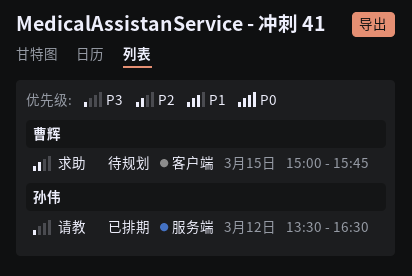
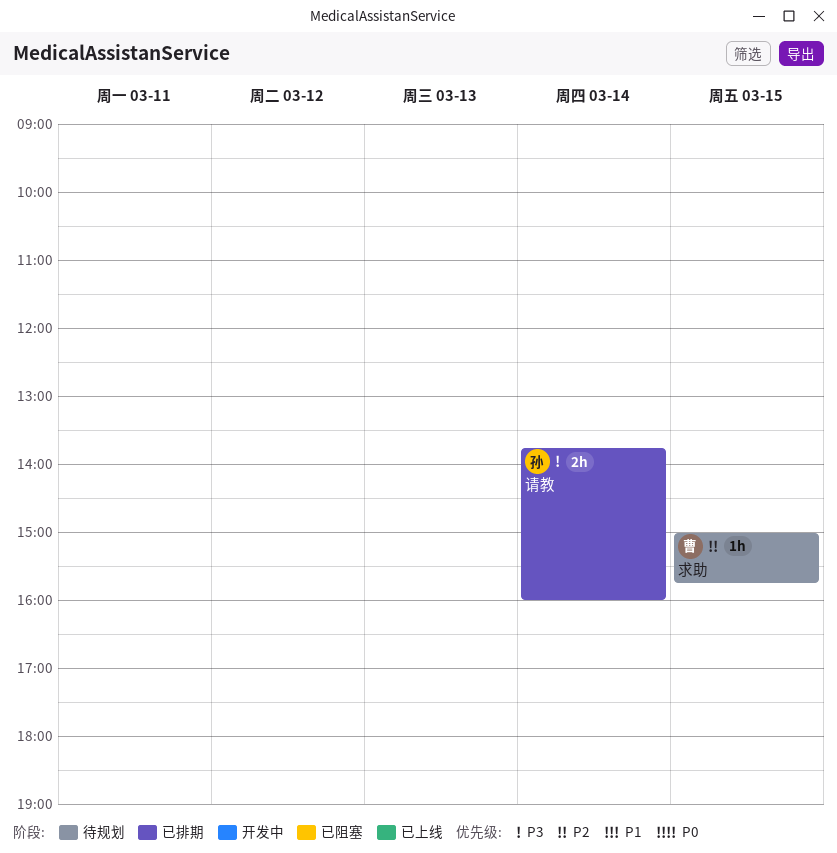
请教, day: Mar 12 -> Mar 14
请教, begins: 13:30 -> 13:45
请教, ends: 16:30 -> 16:00

